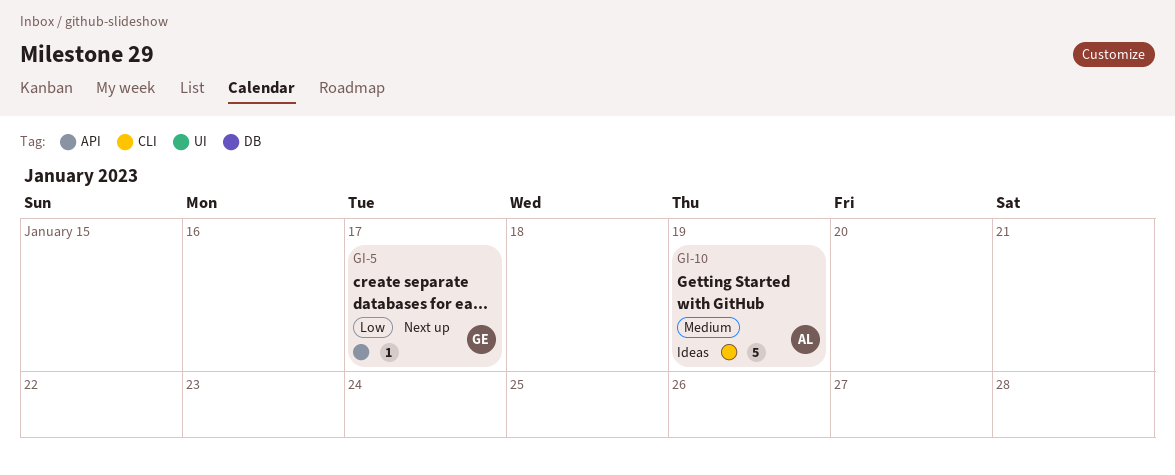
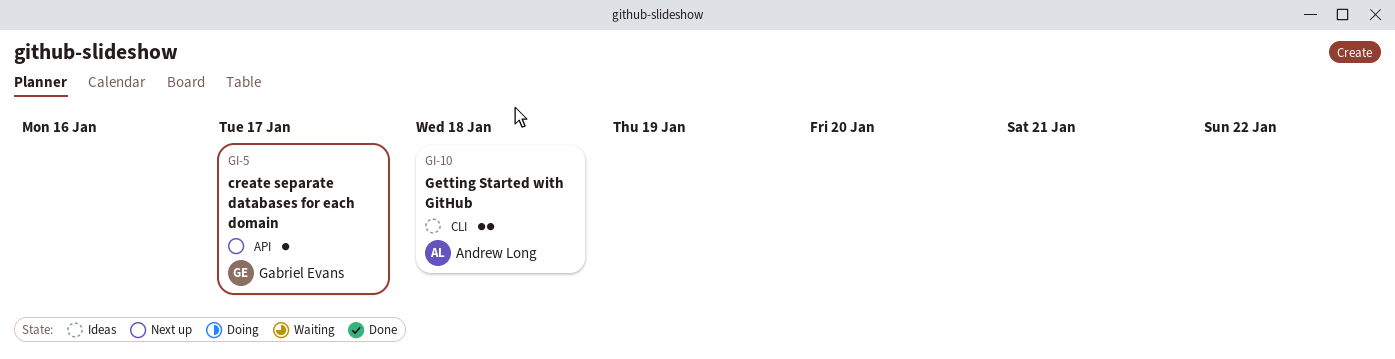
GI-10, estimate: 5 -> 2
GI-10, due: Jan 19 -> Jan 18

